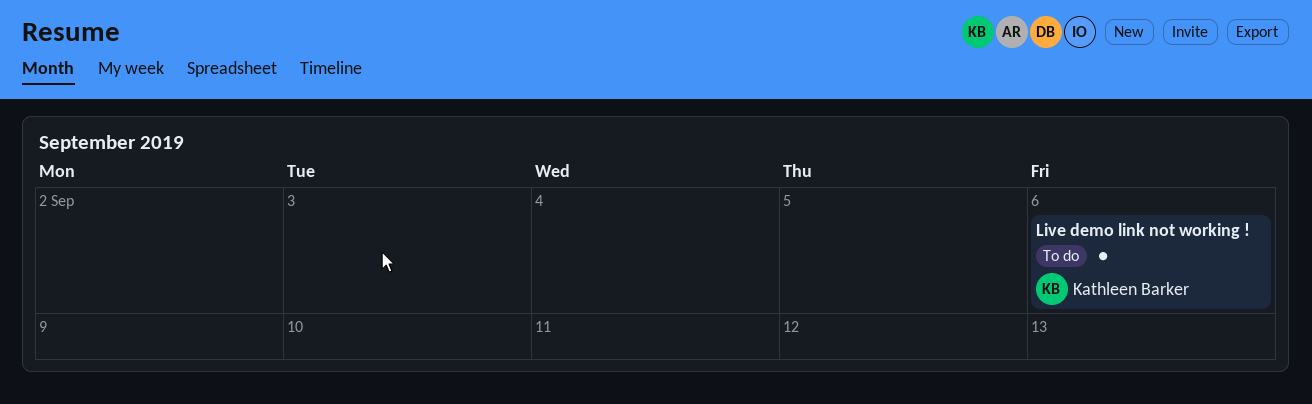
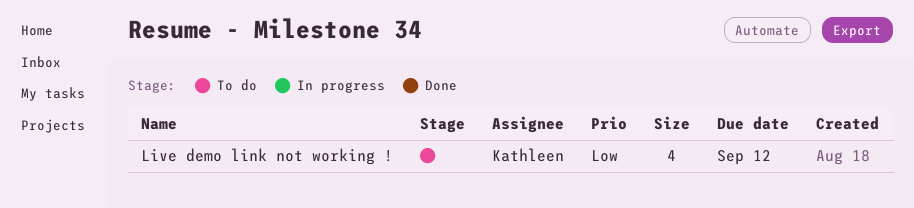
Live demo link not working !, estimate: 1 -> 4
Live demo link not working !, due: Sep 6 -> Sep 12

